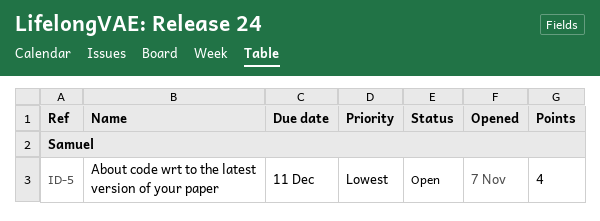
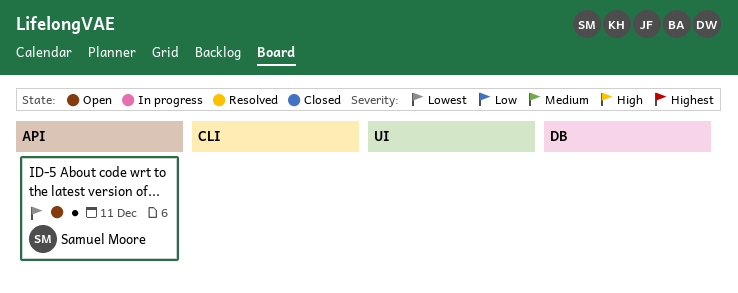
ID-5, estimate: 4 -> 1

